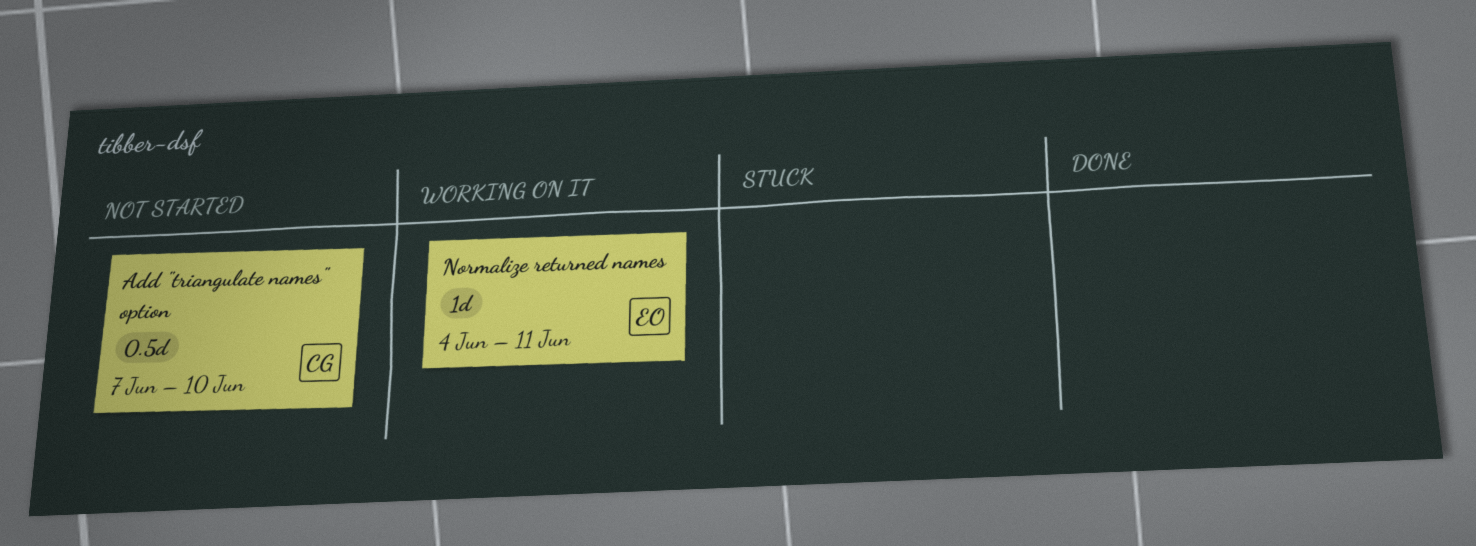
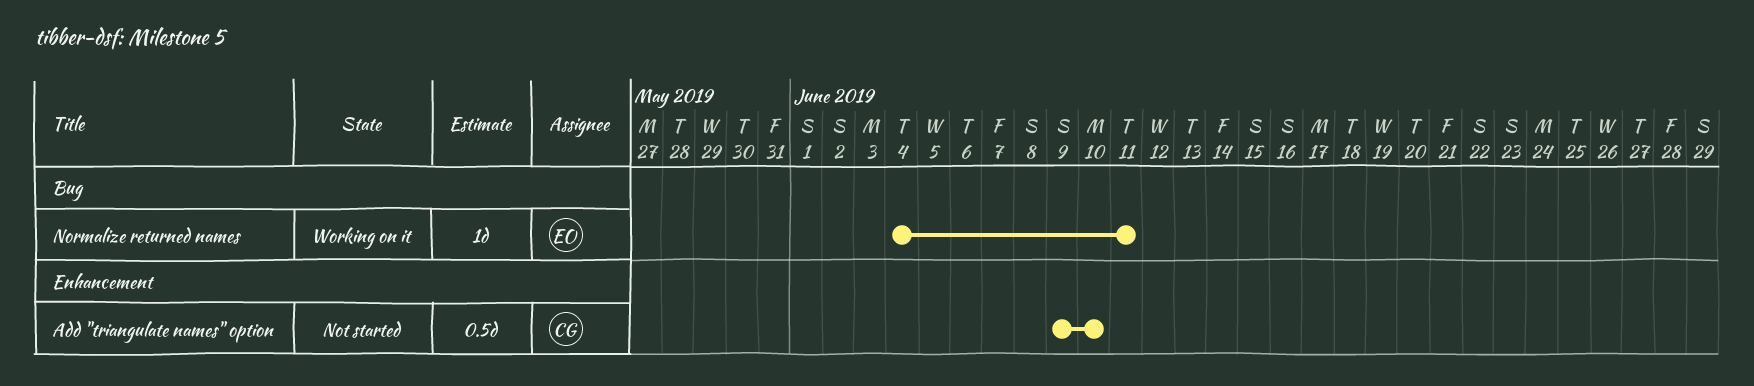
Add "triangulate names" option, start: Jun 7 -> Jun 9

